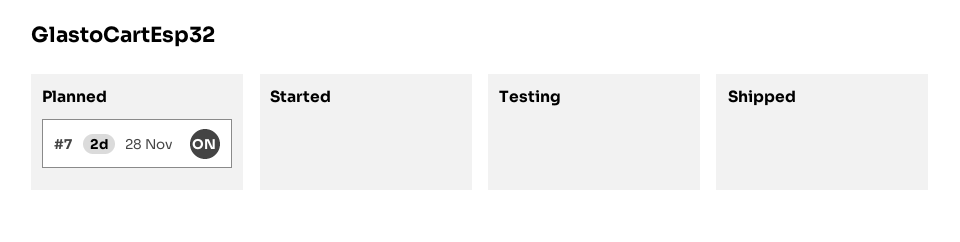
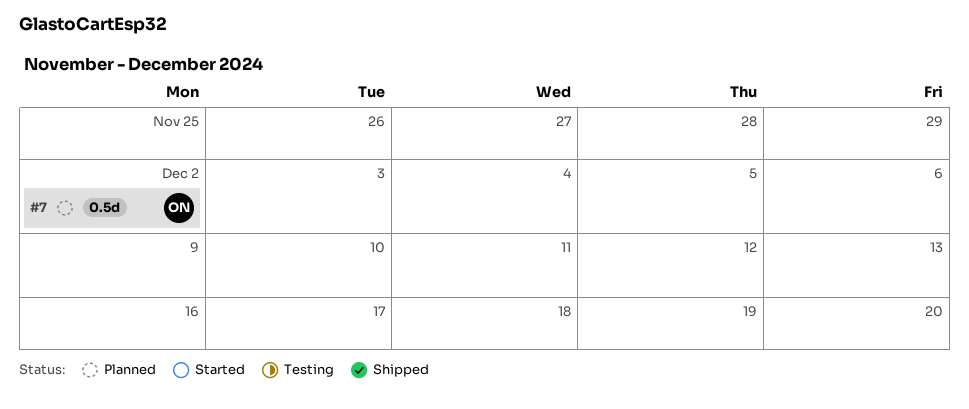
#7, estimate: 2d -> 0.5d
#7, due: Nov 28 -> Dec 2

